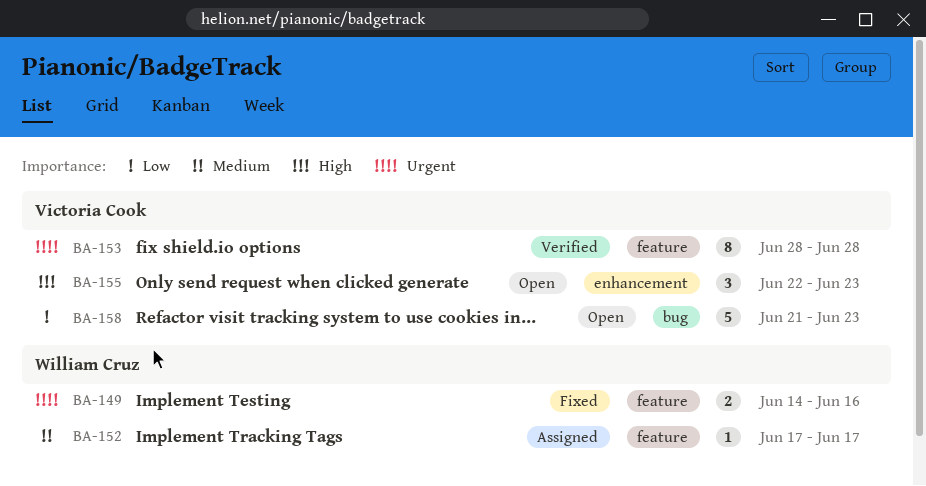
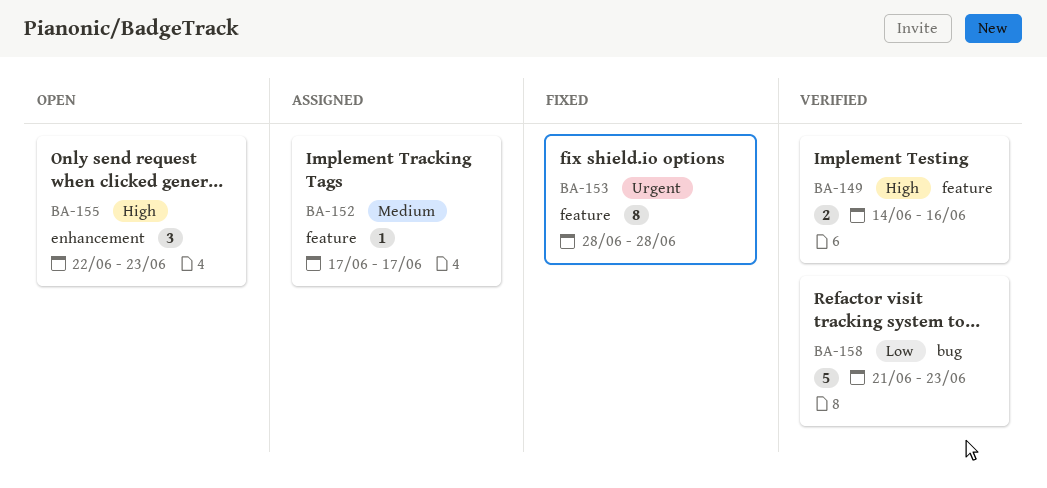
BA-149, status: Fixed -> Verified
BA-149, priority: Urgent -> High
BA-153, status: Verified -> Fixed
BA-158, status: Open -> Verified

